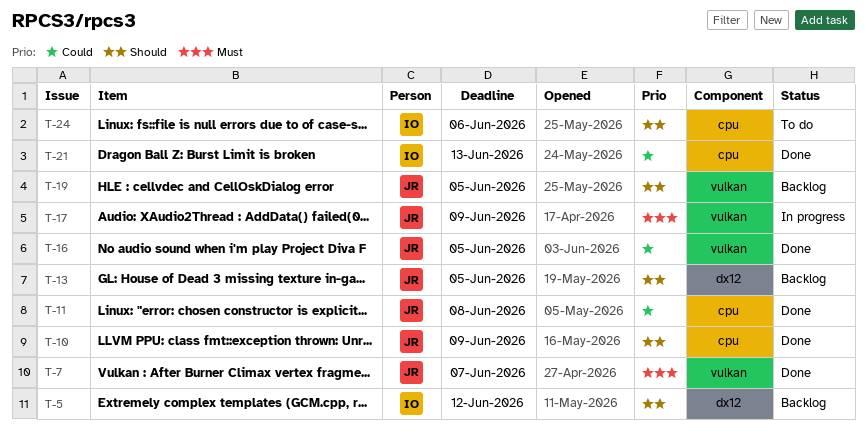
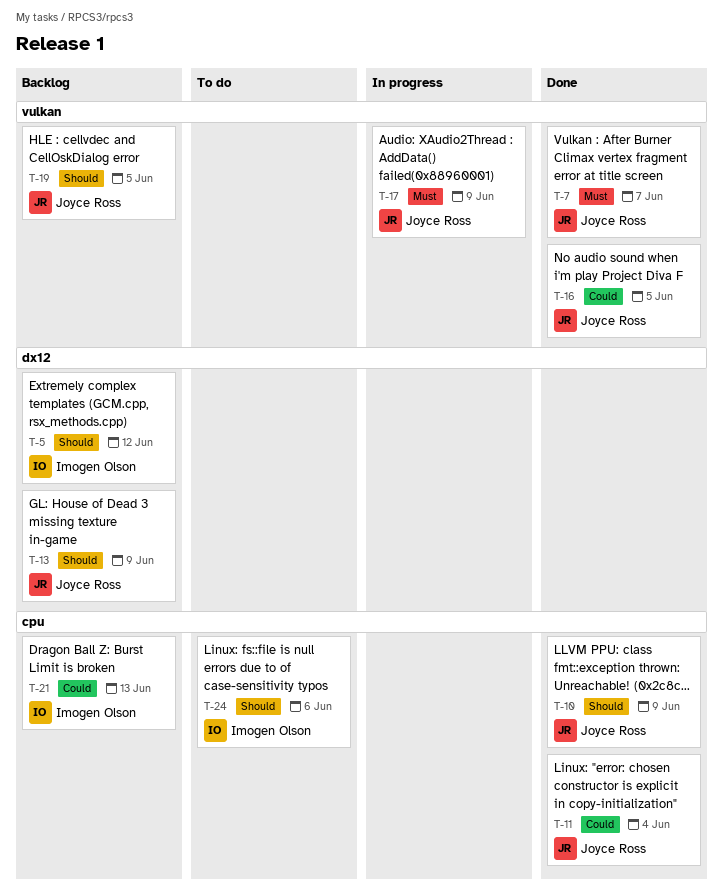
T-11, due: Jun 8 -> Jun 4
T-13, due: Jun 5 -> Jun 9
T-21, status: Done -> Backlog

